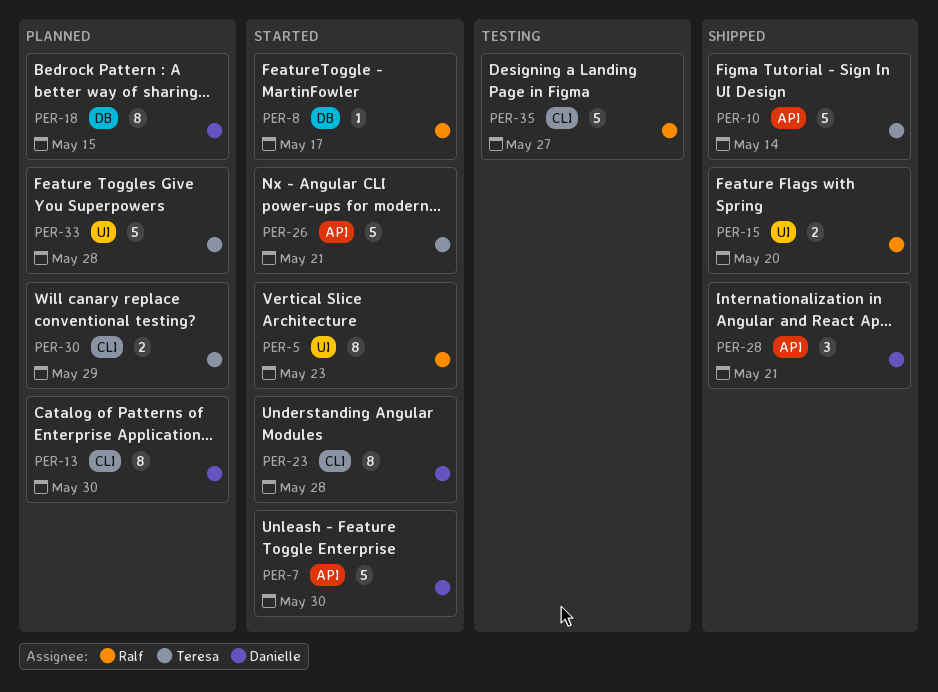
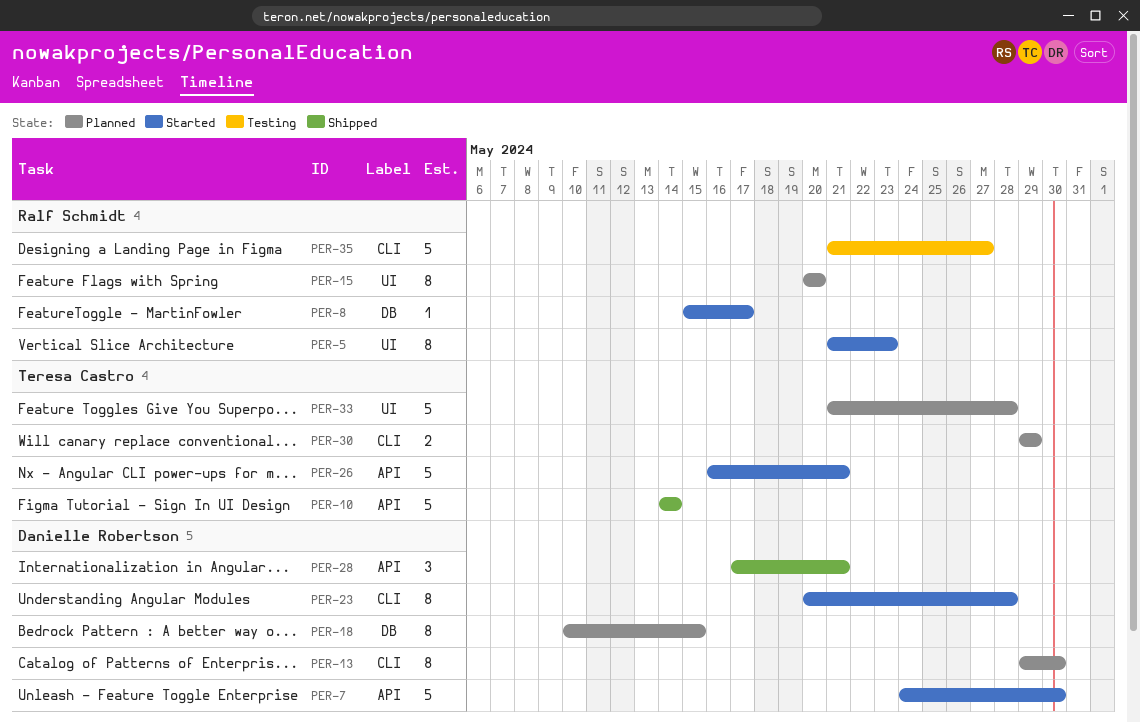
PER-15, status: Shipped -> Planned
PER-15, estimate: 2 -> 8

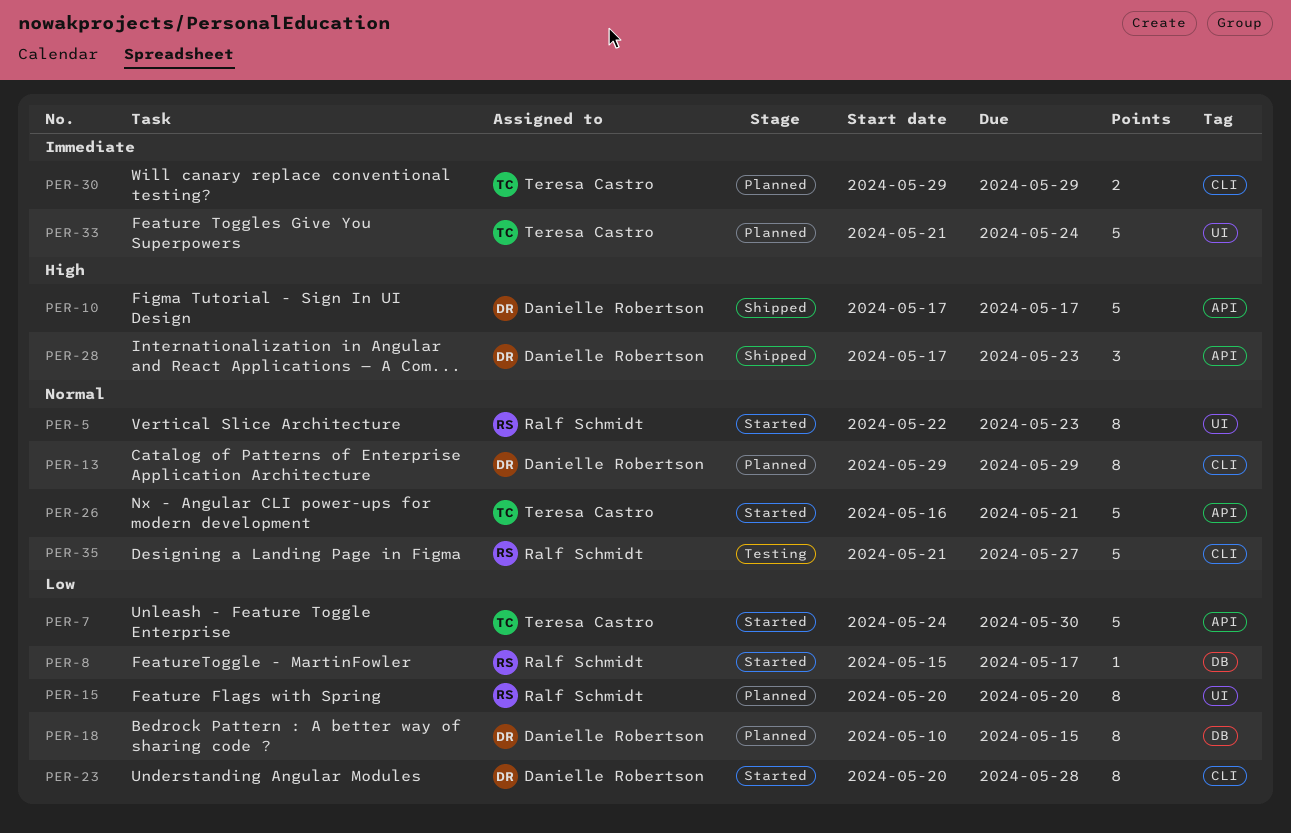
PER-5, start: May 21 -> May 22
PER-7, owner: Danielle Robertson -> Teresa Castro
PER-10, owner: Teresa Castro -> Danielle Robertson
PER-10, start: May 14 -> May 17
PER-10, due: May 14 -> May 17
PER-13, due: May 30 -> May 29
PER-28, due: May 21 -> May 23
PER-33, due: May 28 -> May 24

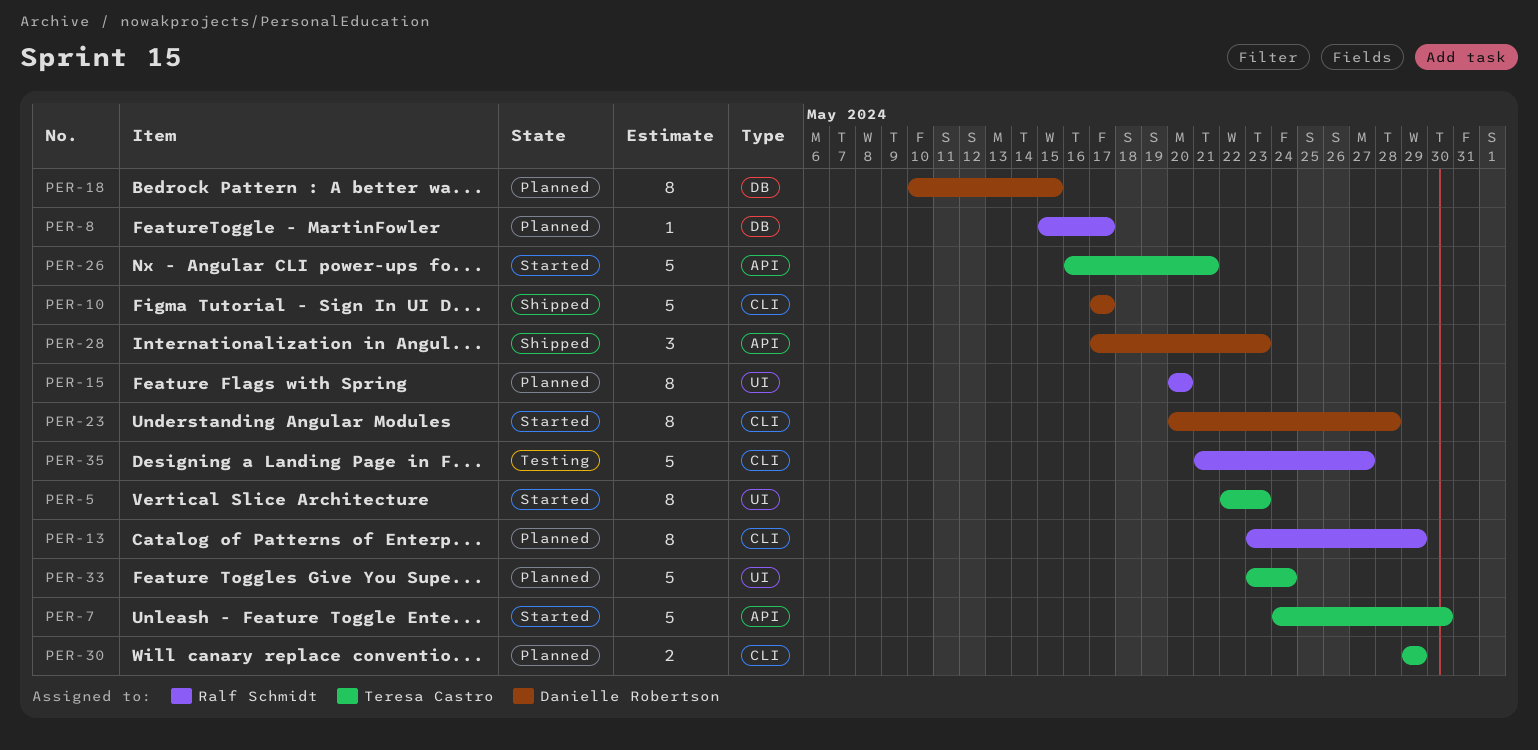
PER-5, owner: Ralf Schmidt -> Teresa Castro
PER-8, status: Started -> Planned
PER-10, label: API -> CLI
PER-13, owner: Danielle Robertson -> Ralf Schmidt
PER-13, start: May 29 -> May 23
PER-33, start: May 21 -> May 23

